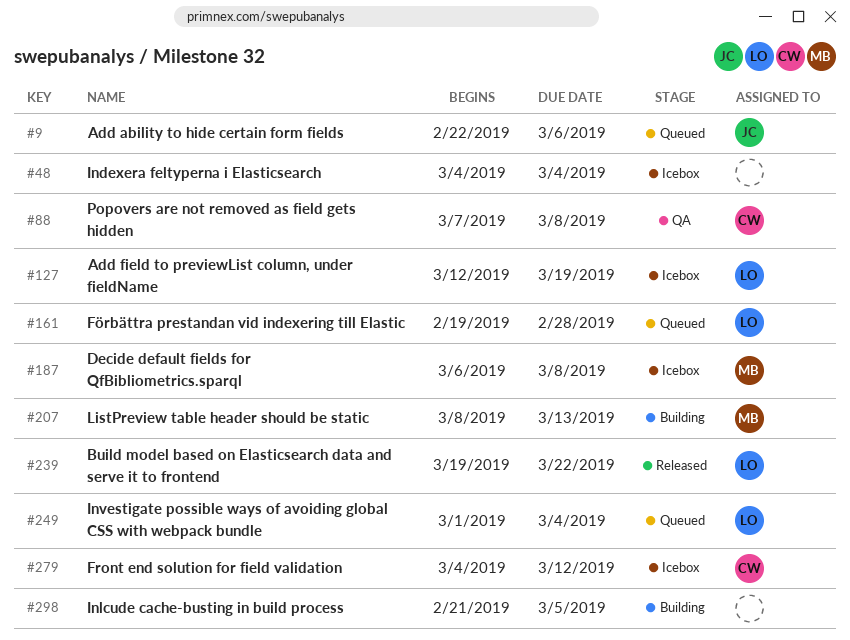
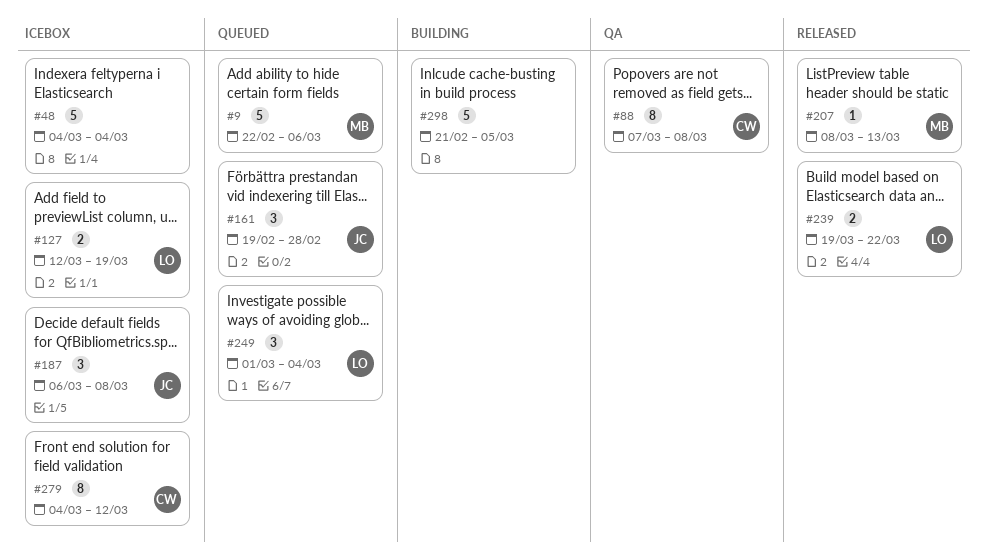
#9, owner: JC -> MB
#161, owner: LO -> JC
#187, owner: MB -> JC
#207, status: Building -> Released

